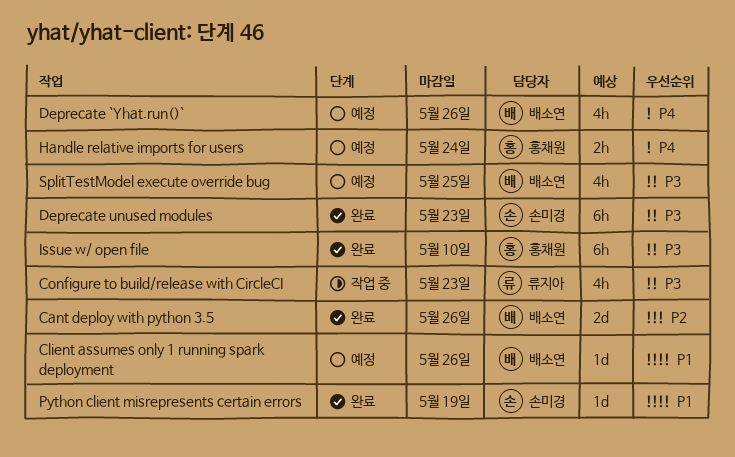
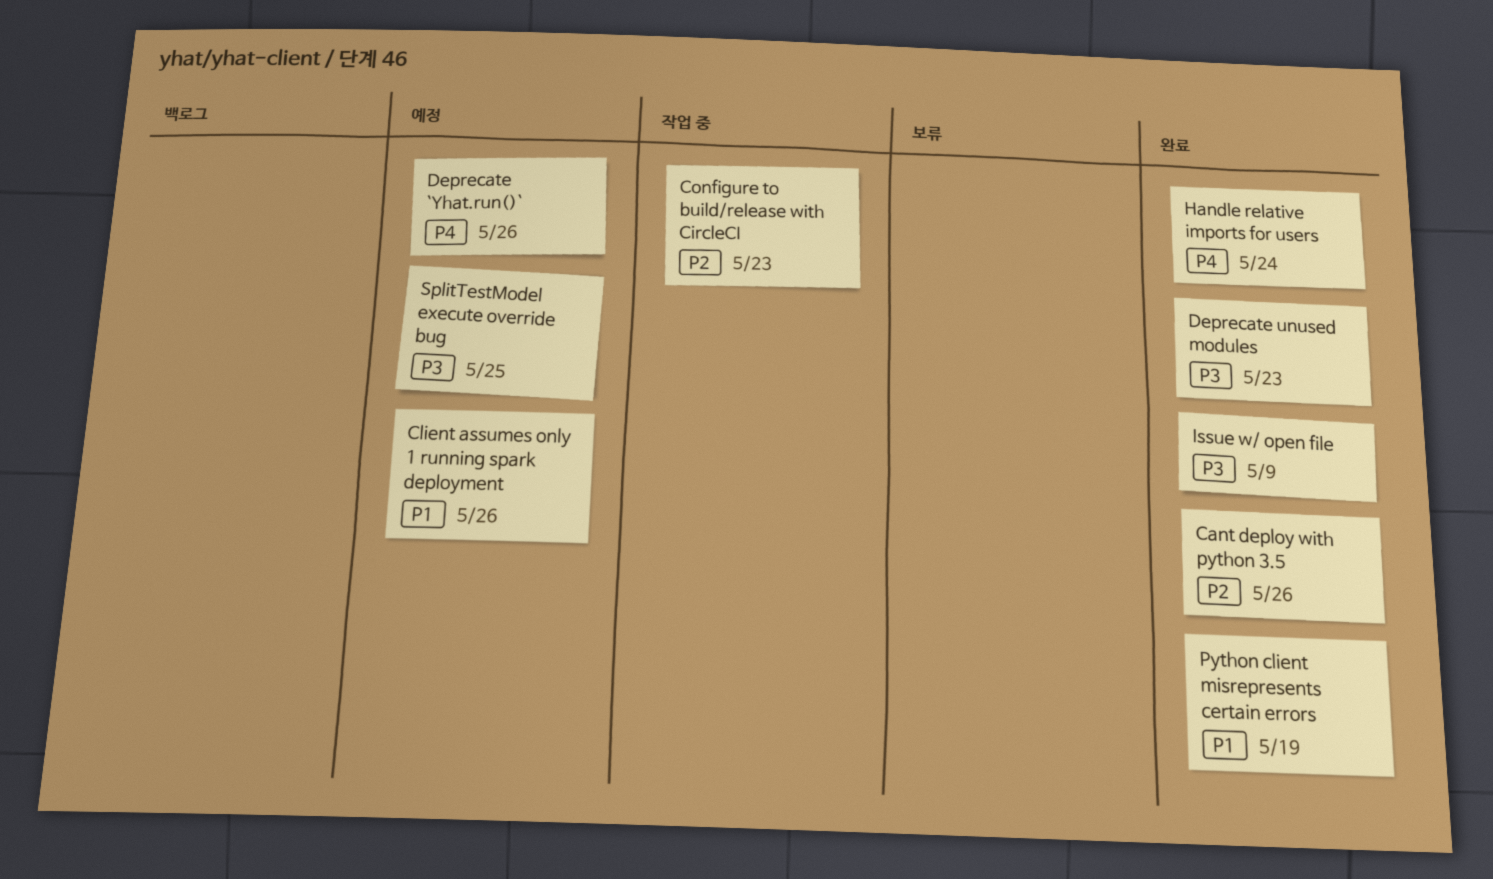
Configure to build/release with CircleCI, priority: P3 -> P2
Handle relative imports for users, status: 예정 -> 완료
Issue w/ open file, due: May 10 -> May 9

